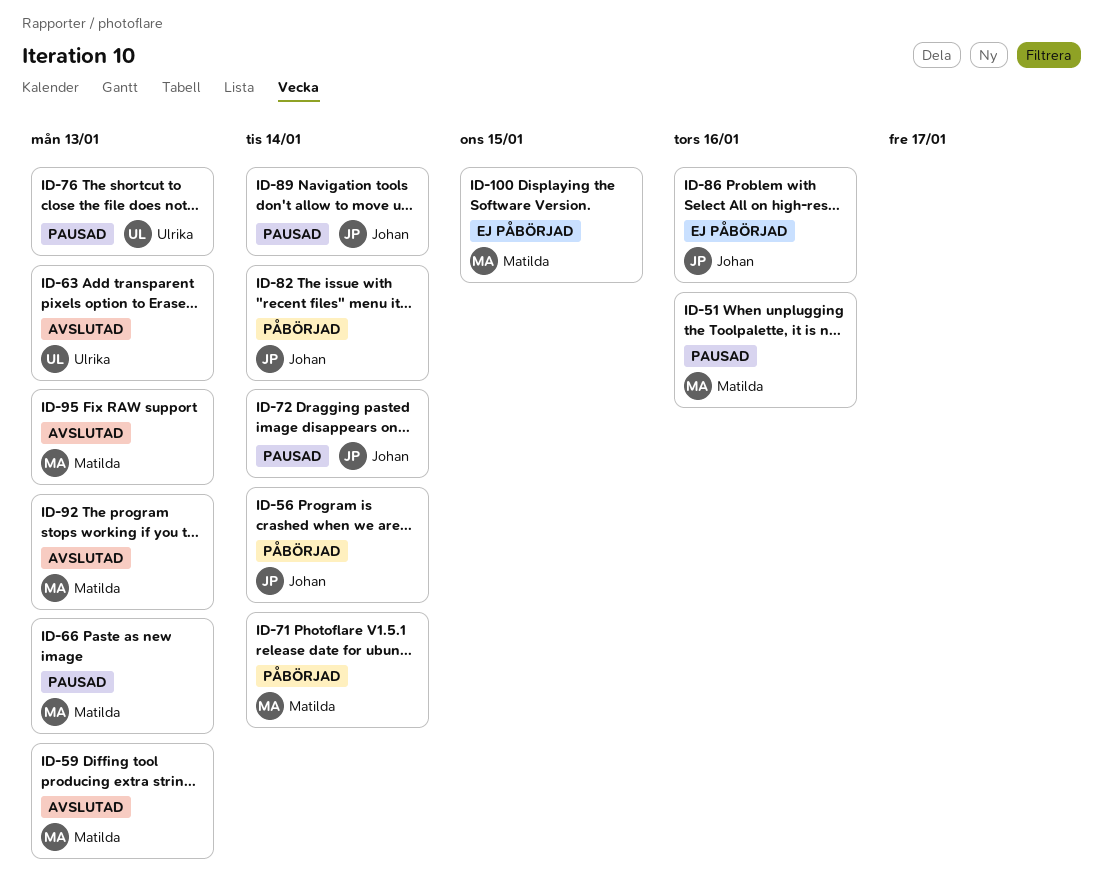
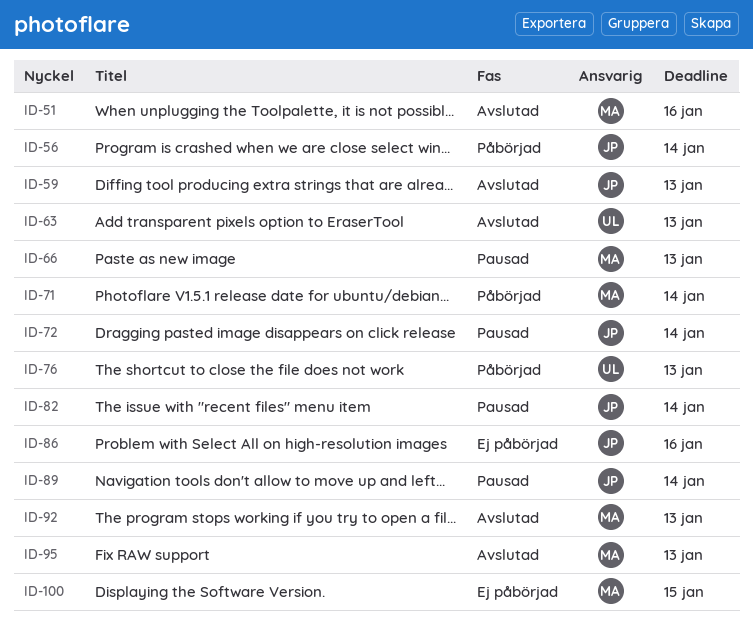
ID-51, status: Pausad -> Avslutad
ID-59, owner: Matilda -> Johan
ID-76, status: Pausad -> Påbörjad
ID-82, status: Påbörjad -> Pausad

